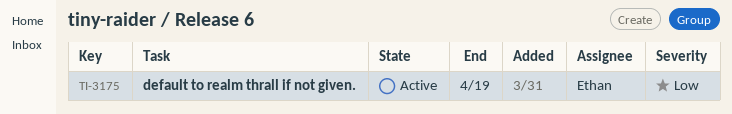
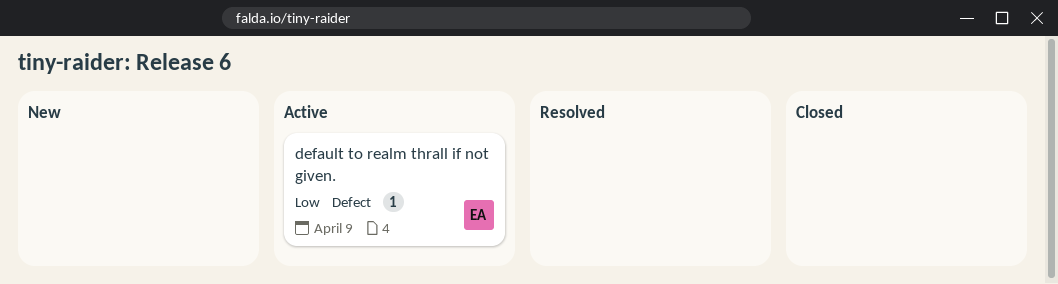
default to realm thrall if not given., due: Apr 19 -> Apr 9

